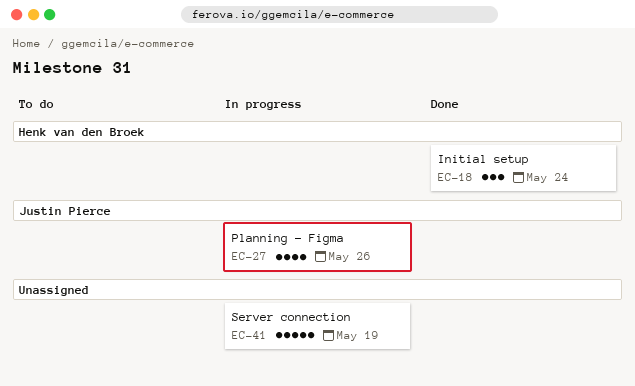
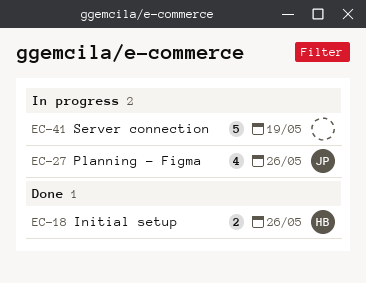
EC-18, estimate: 3 -> 2
EC-18, due: May 24 -> May 26

